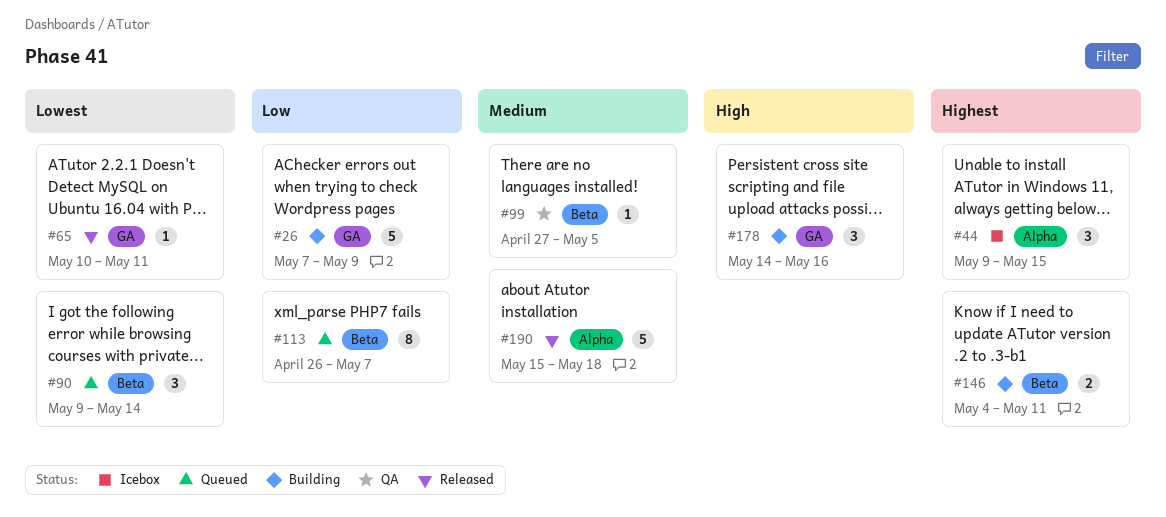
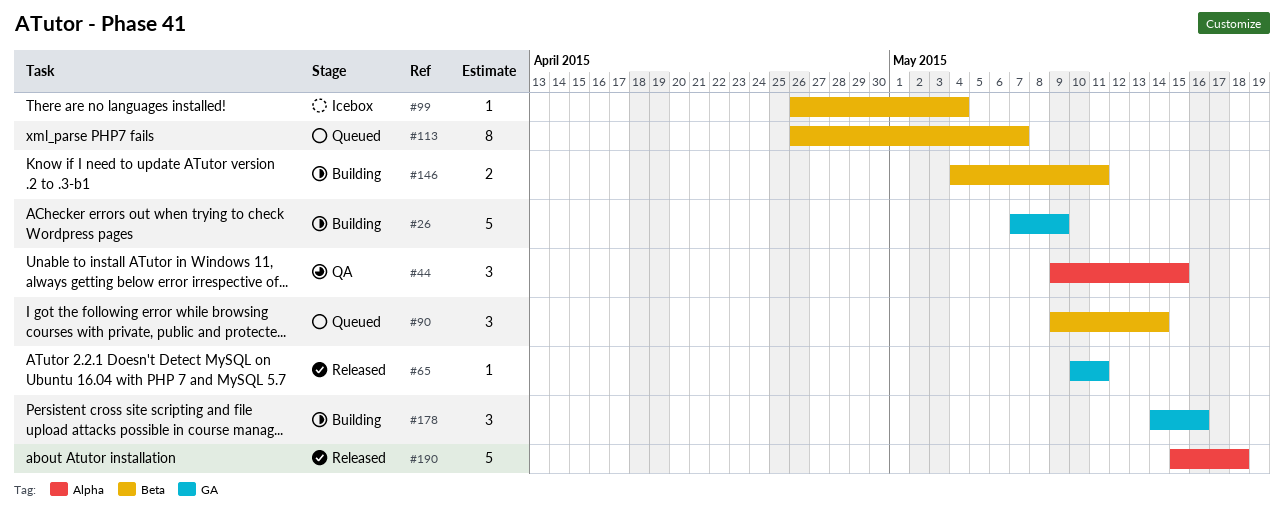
#44, status: Icebox -> QA
#99, status: QA -> Icebox
#99, start: Apr 27 -> Apr 26
#99, due: May 5 -> May 4

